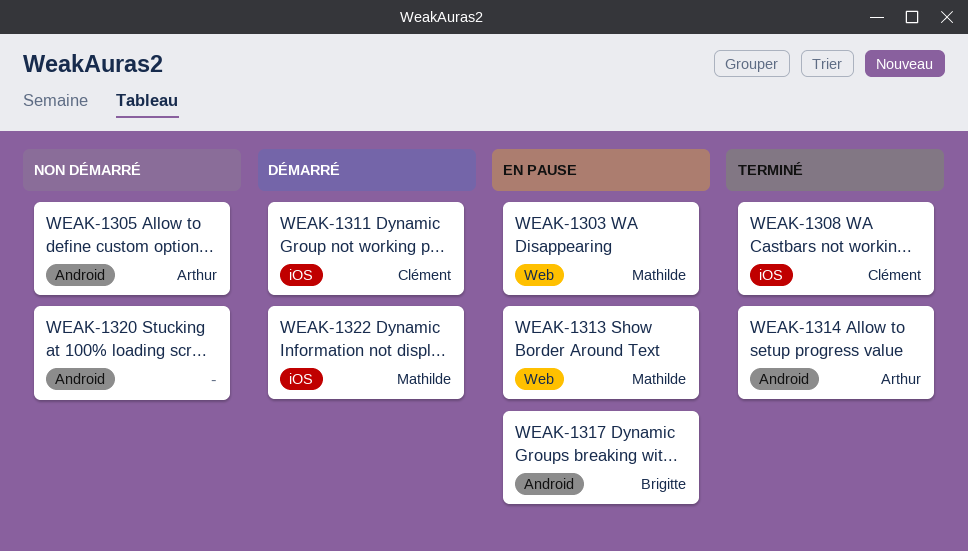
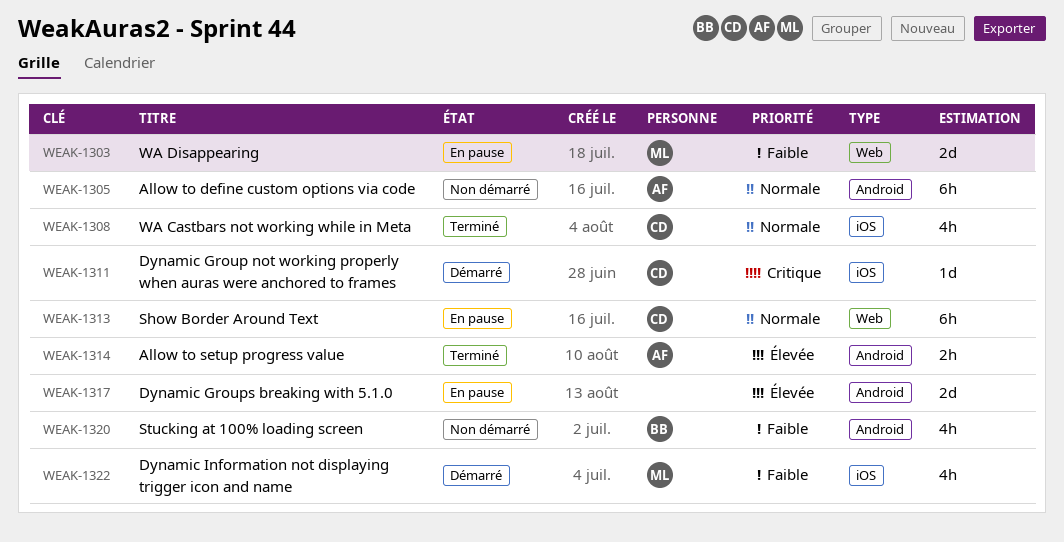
WEAK-1313, owner: Mathilde -> Clément
WEAK-1317, owner: Brigitte -> none
WEAK-1320, owner: none -> Brigitte

